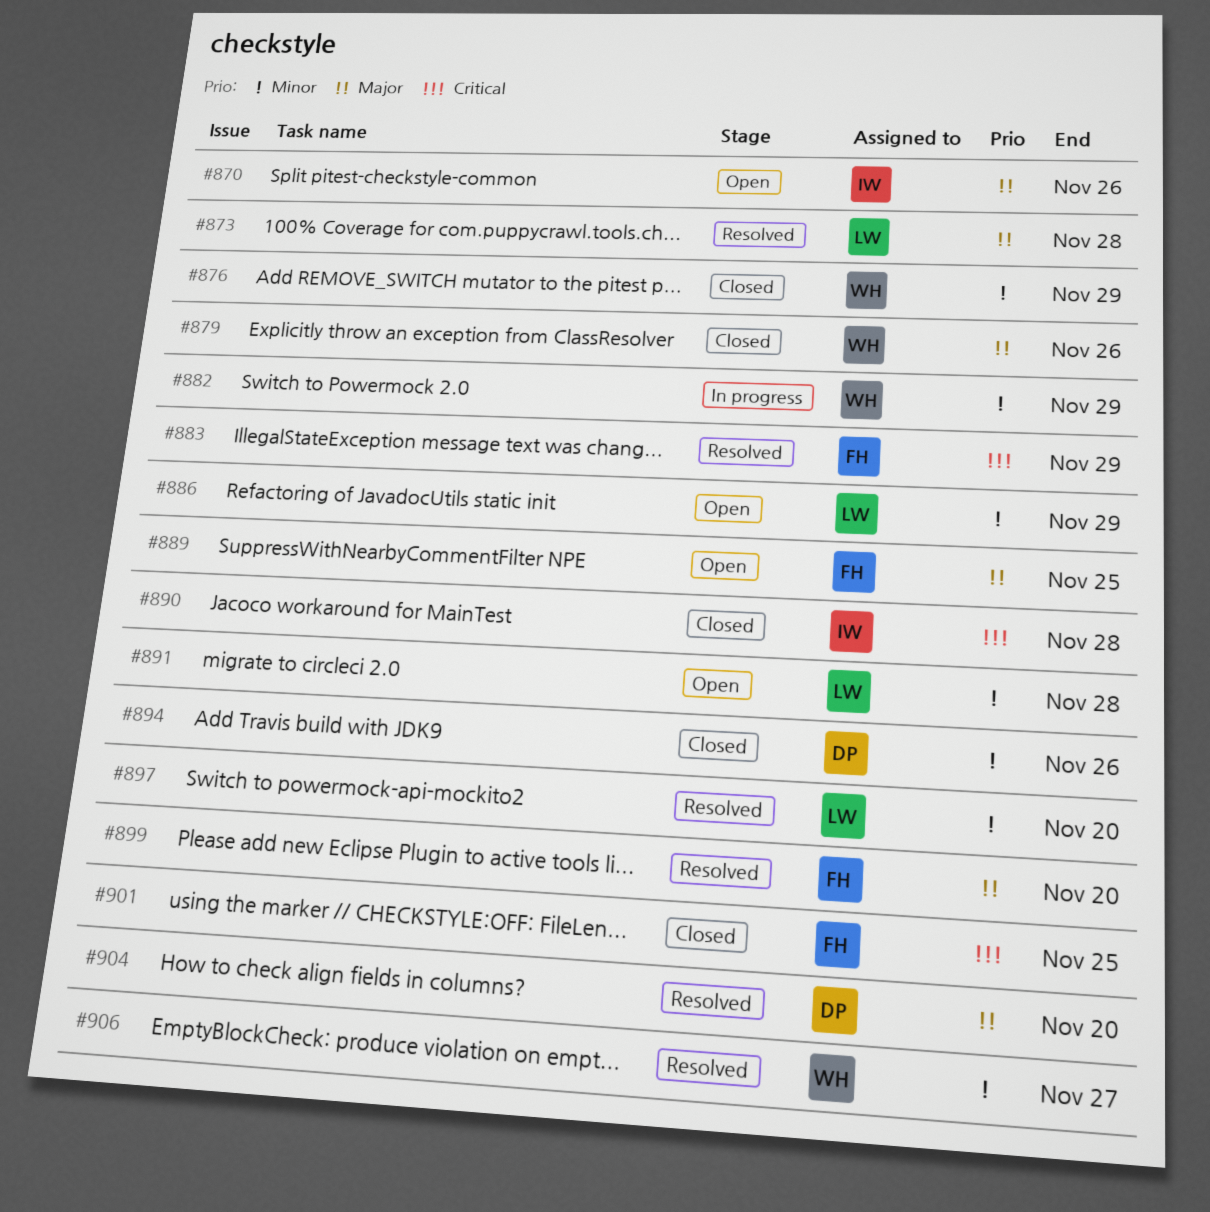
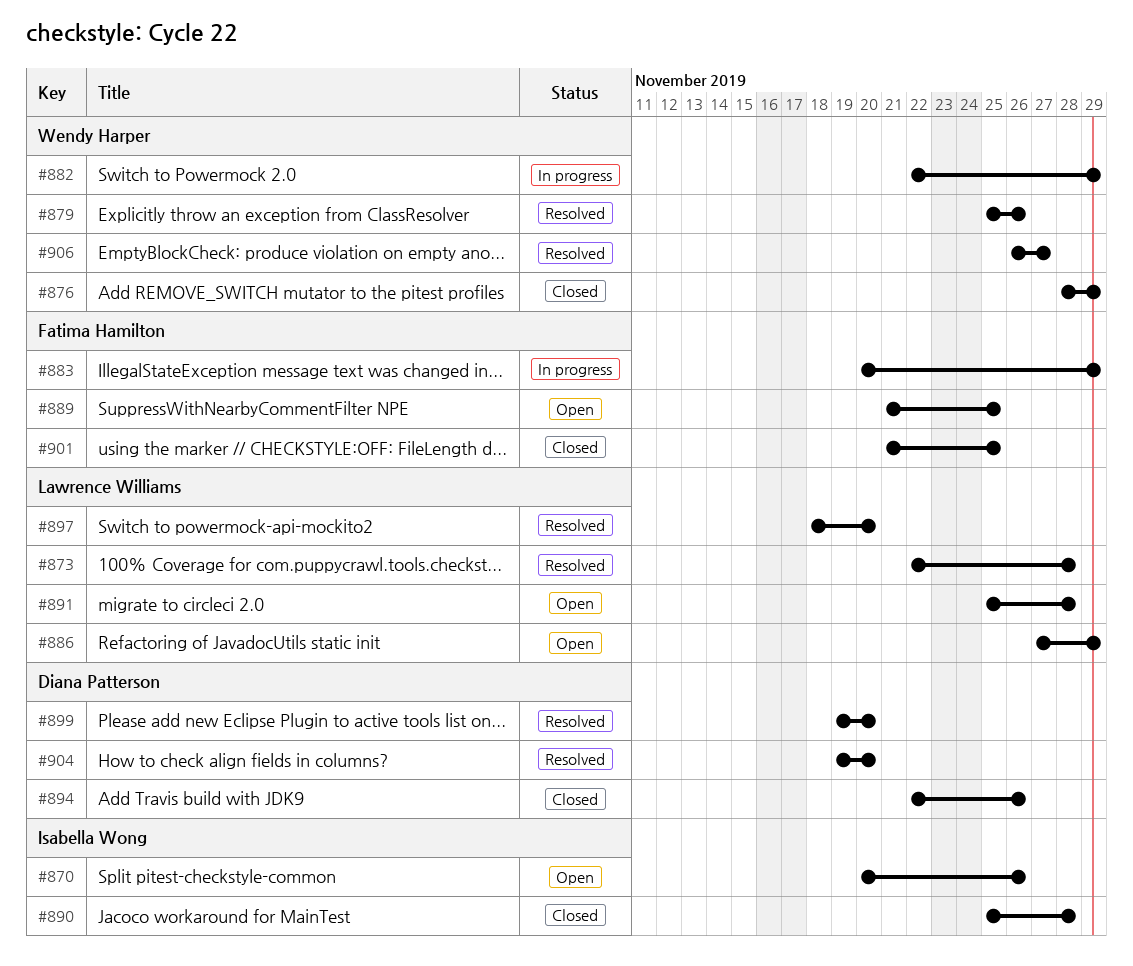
#879, status: Closed -> Resolved
#883, status: Resolved -> In progress
#899, owner: Fatima Hamilton -> Diana Patterson

